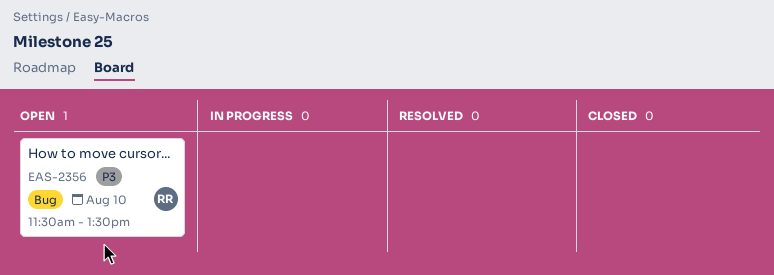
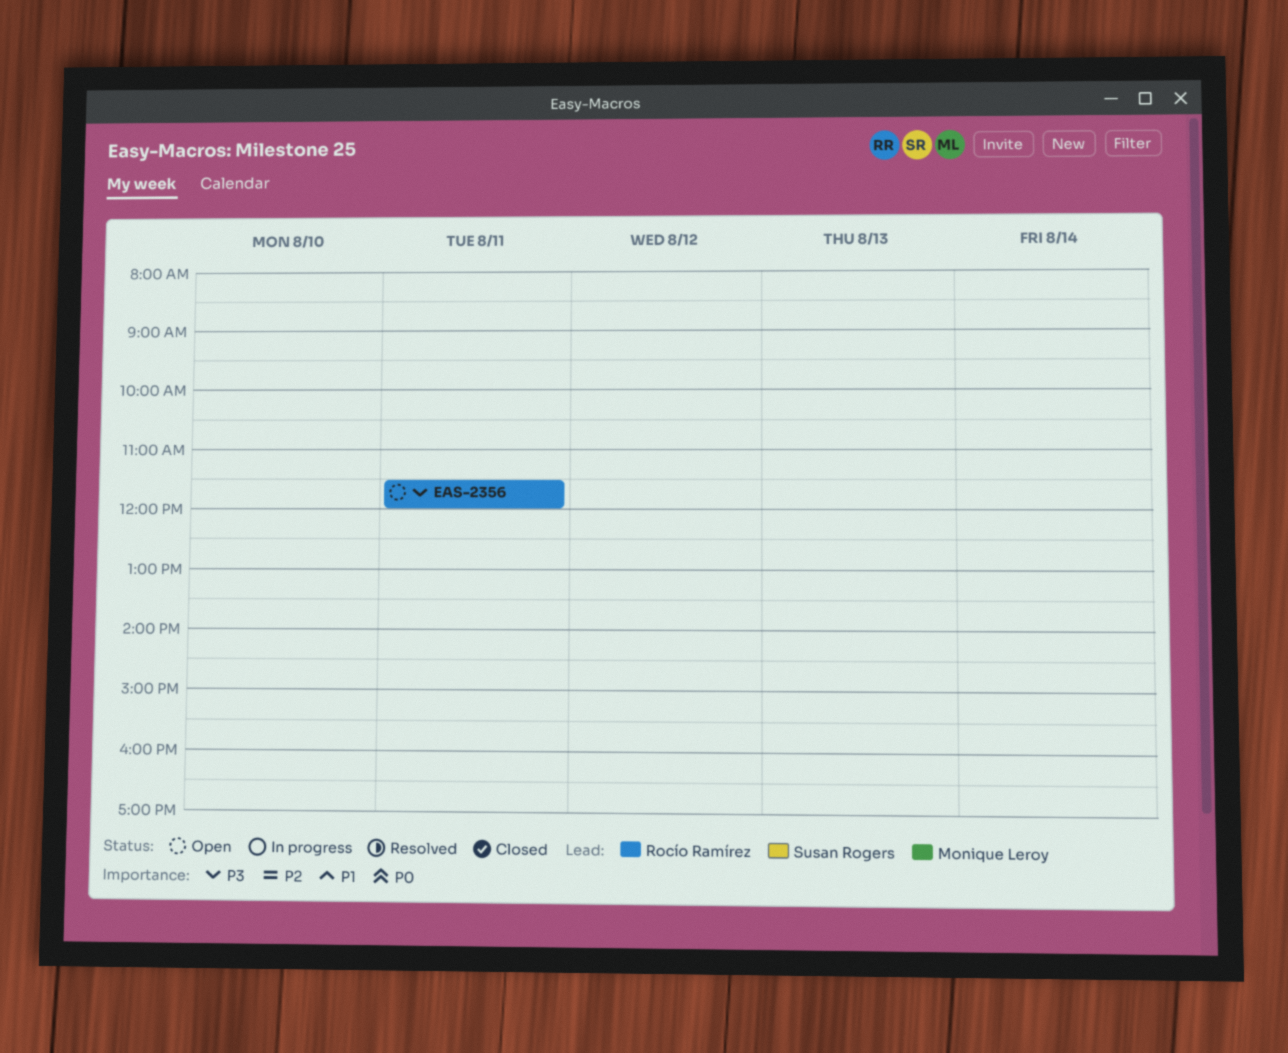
EAS-2356, day: Aug 10 -> Aug 11
EAS-2356, ends: 13:30 -> 12:00

